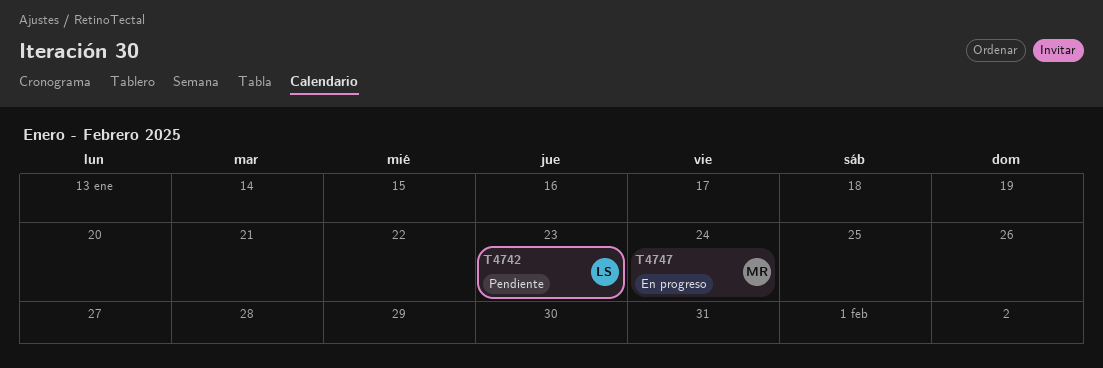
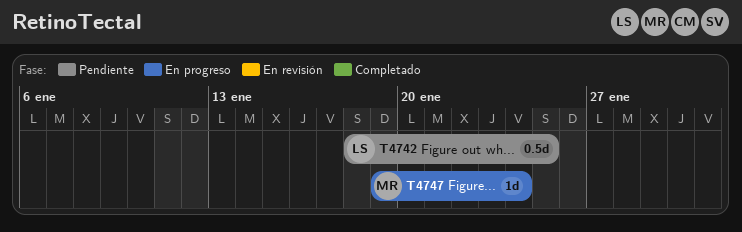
T4742, due: Jan 23 -> Jan 25

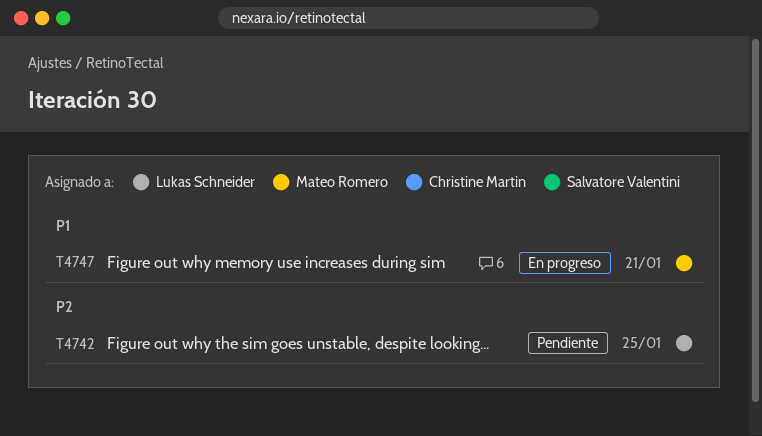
T4747, due: Jan 24 -> Jan 21

